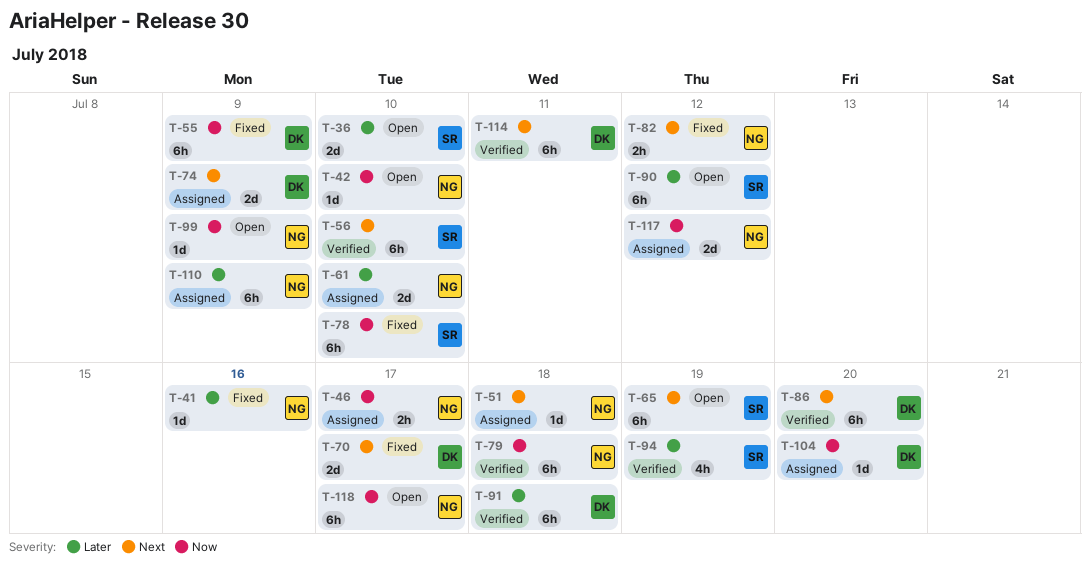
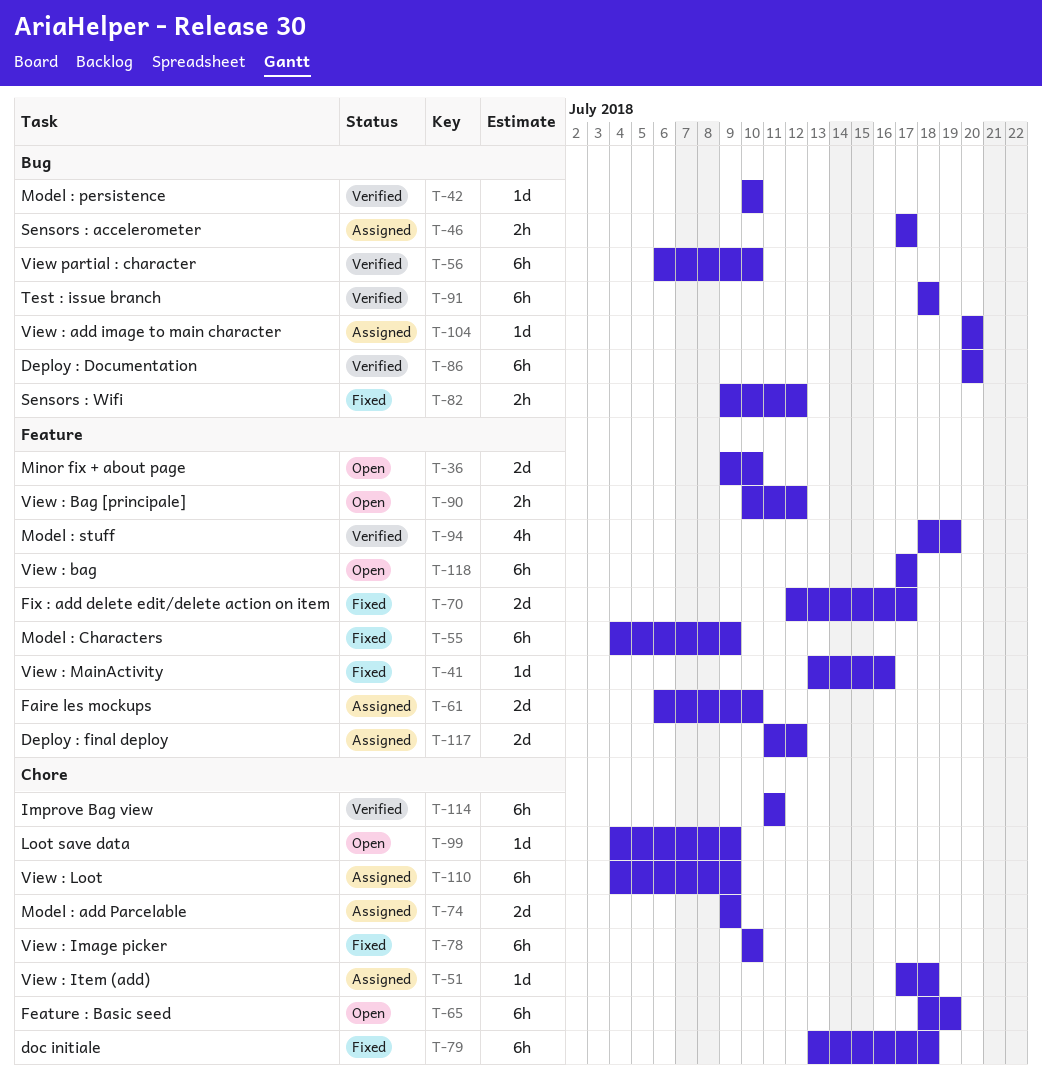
T-42, status: Open -> Verified
T-79, status: Verified -> Fixed
T-90, estimate: 6h -> 2h

